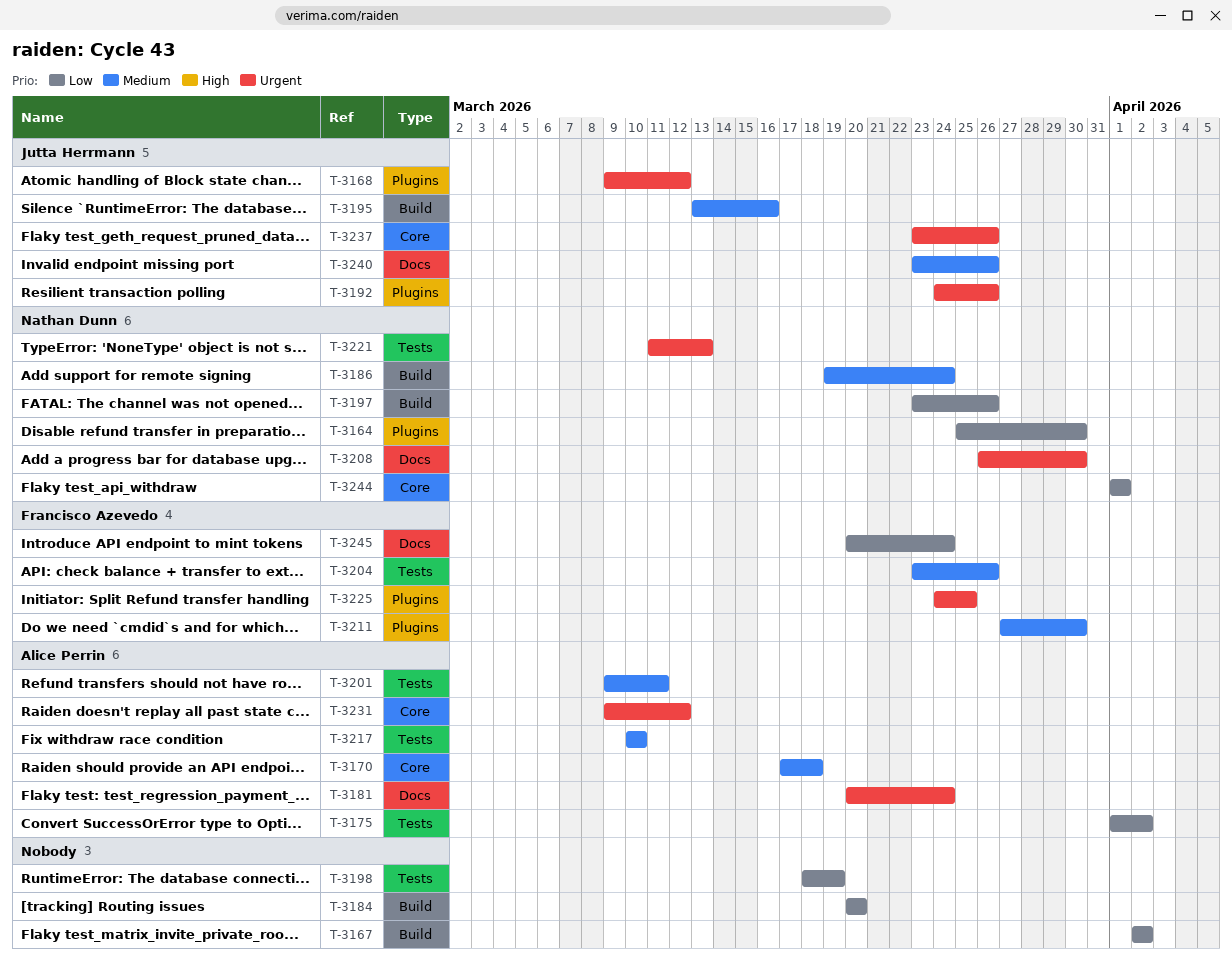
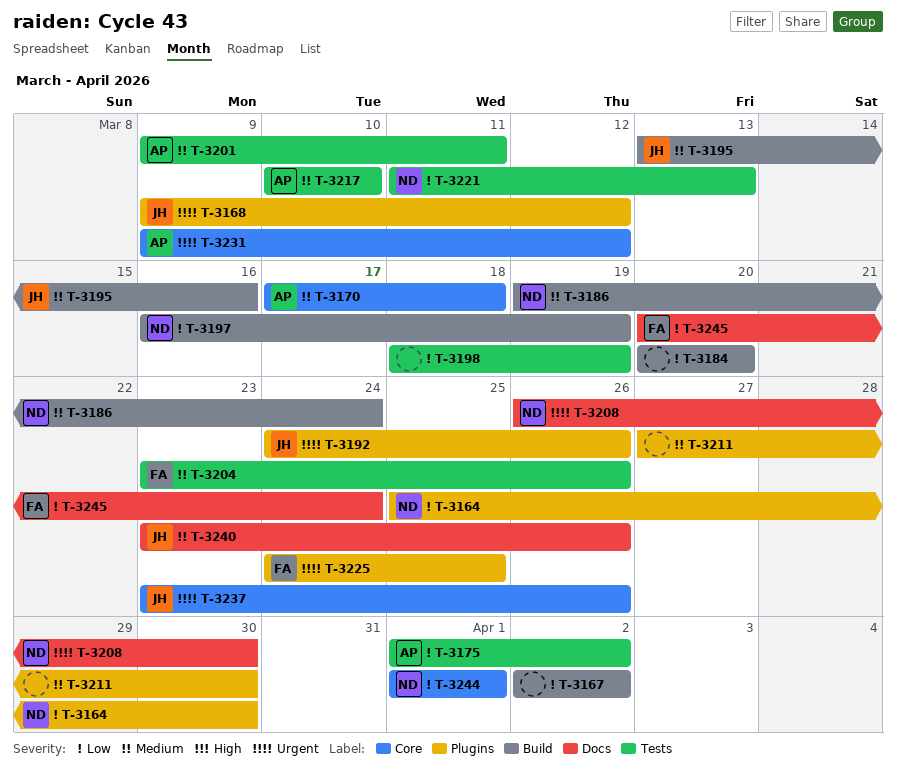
T-3181: present -> none
T-3197, start: Mar 23 -> Mar 16
T-3197, due: Mar 26 -> Mar 19
T-3211, owner: Francisco Azevedo -> none
T-3221, priority: Urgent -> Low

